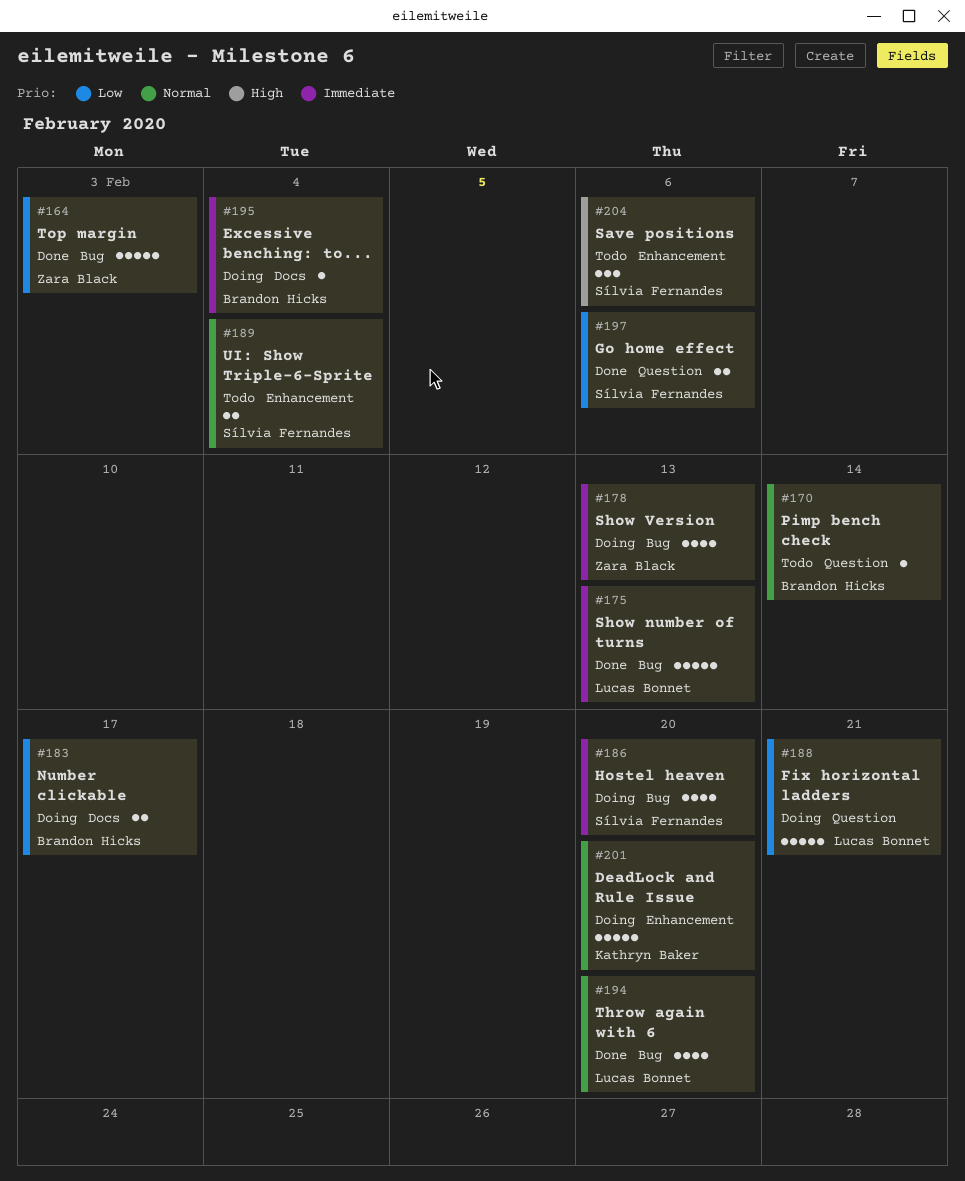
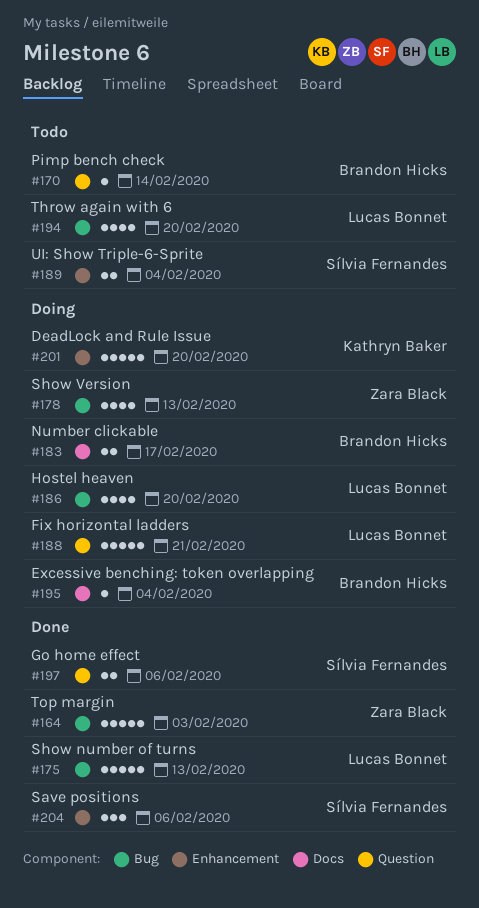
#186, owner: Sílvia Fernandes -> Lucas Bonnet
#194, status: Done -> Todo
#204, status: Todo -> Done

